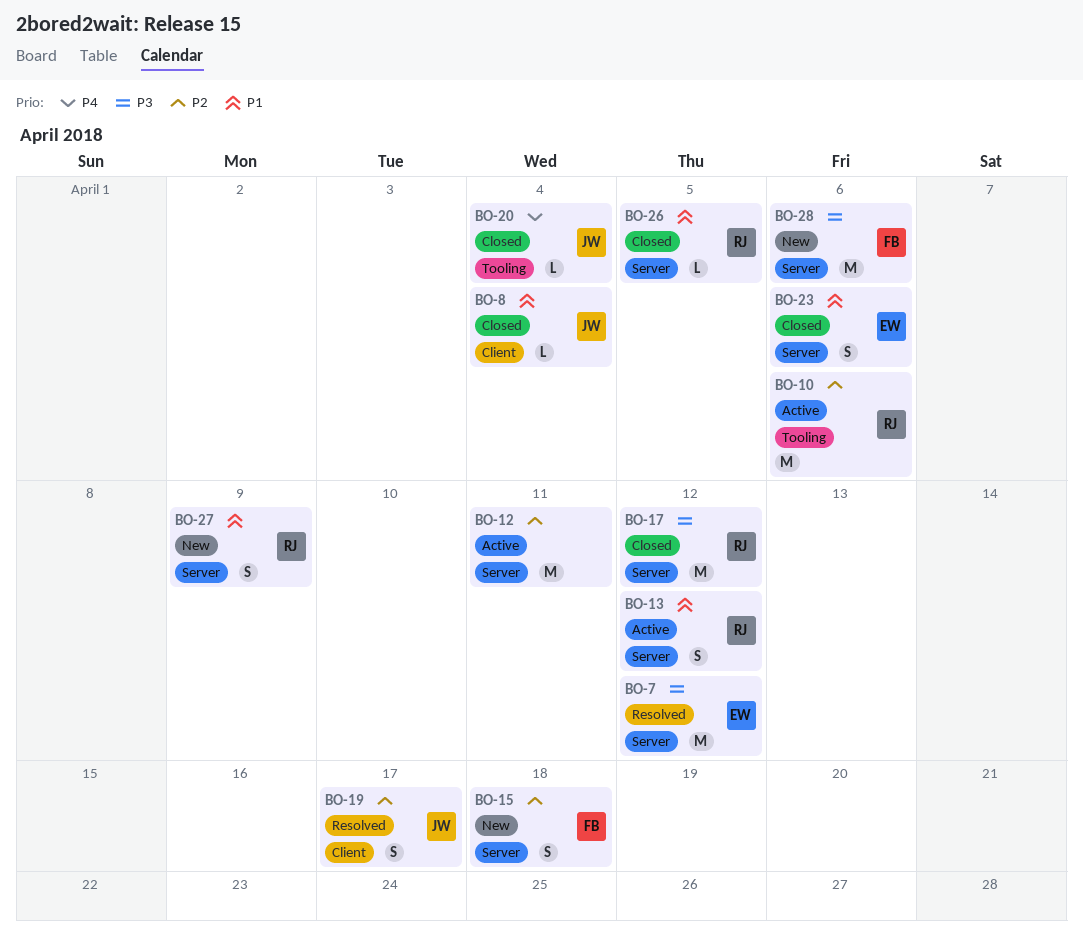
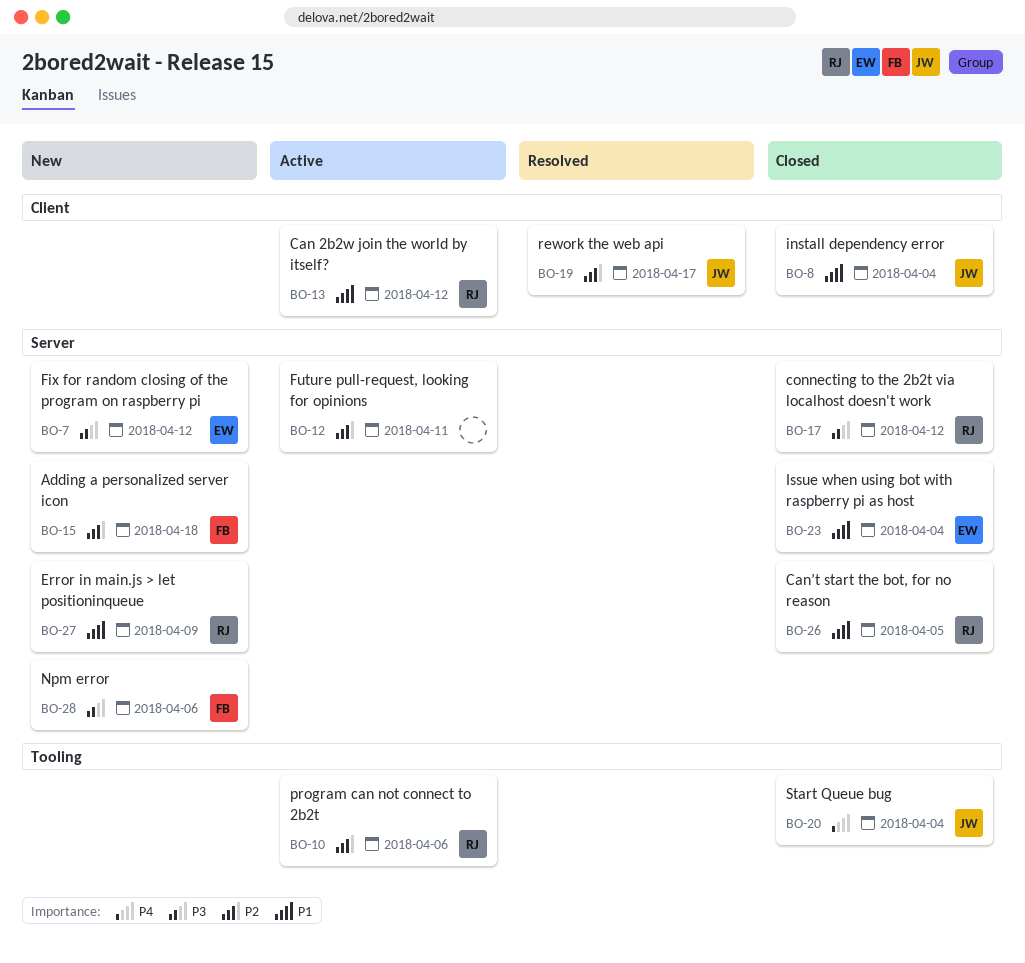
BO-7, status: Resolved -> New
BO-13, label: Server -> Client
BO-23, due: Apr 6 -> Apr 4

